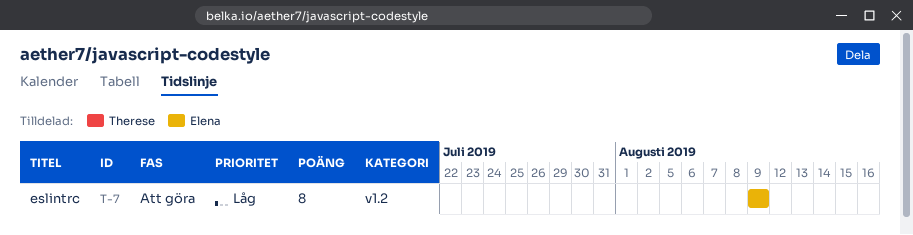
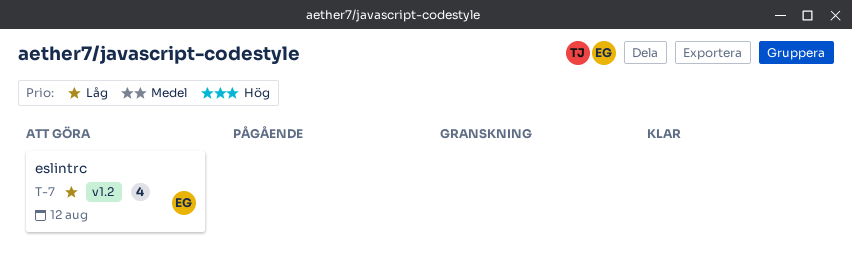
T-7, estimate: 8 -> 4
T-7, due: Aug 9 -> Aug 12

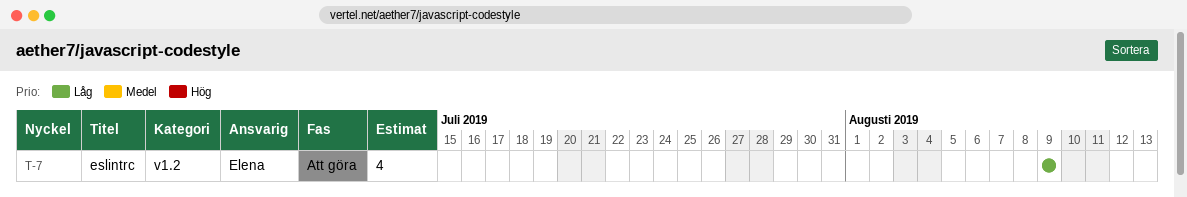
T-7, due: Aug 12 -> Aug 9

